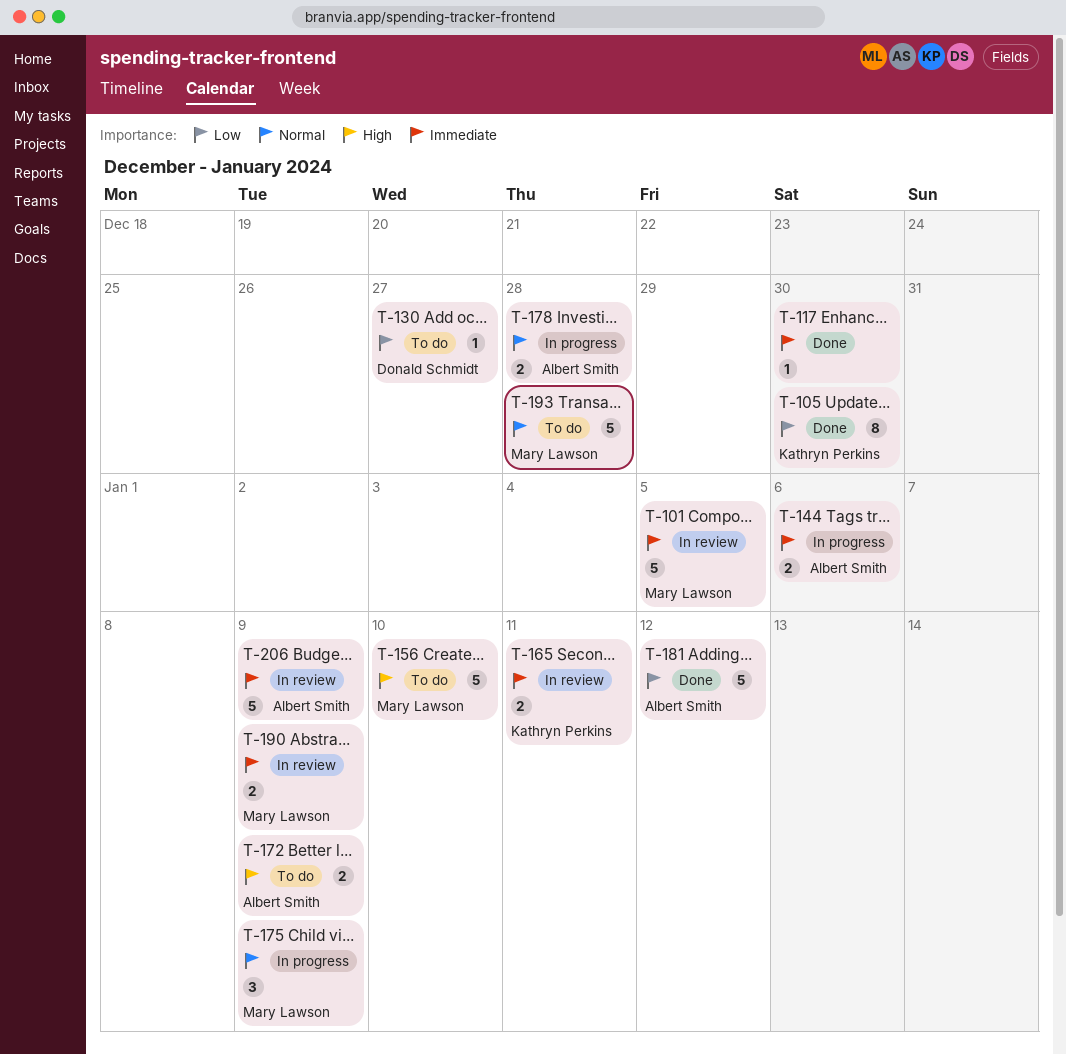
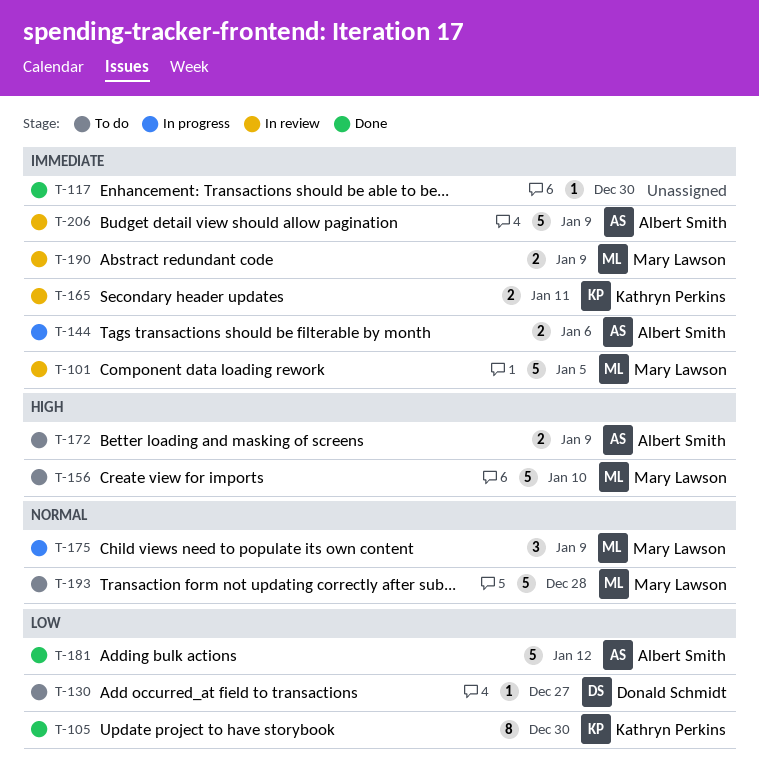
T-178: present -> none

